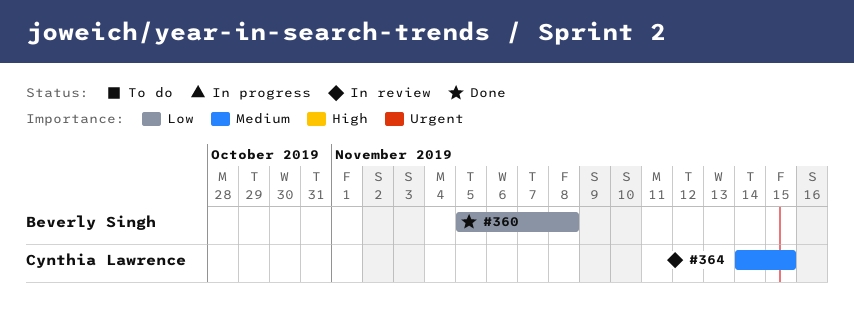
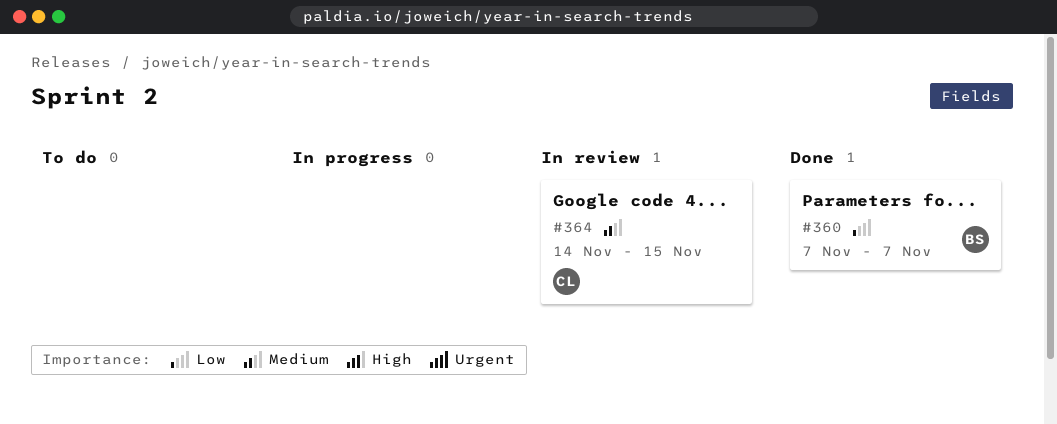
#360, start: Nov 5 -> Nov 7
#360, due: Nov 8 -> Nov 7

